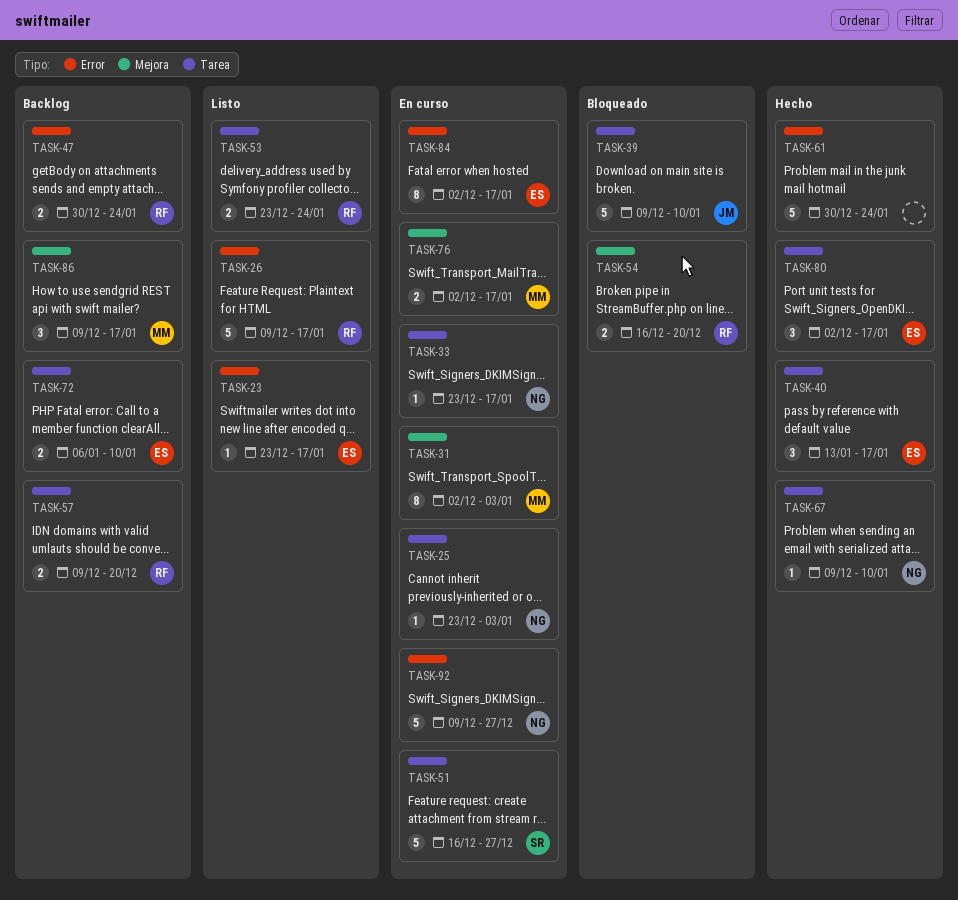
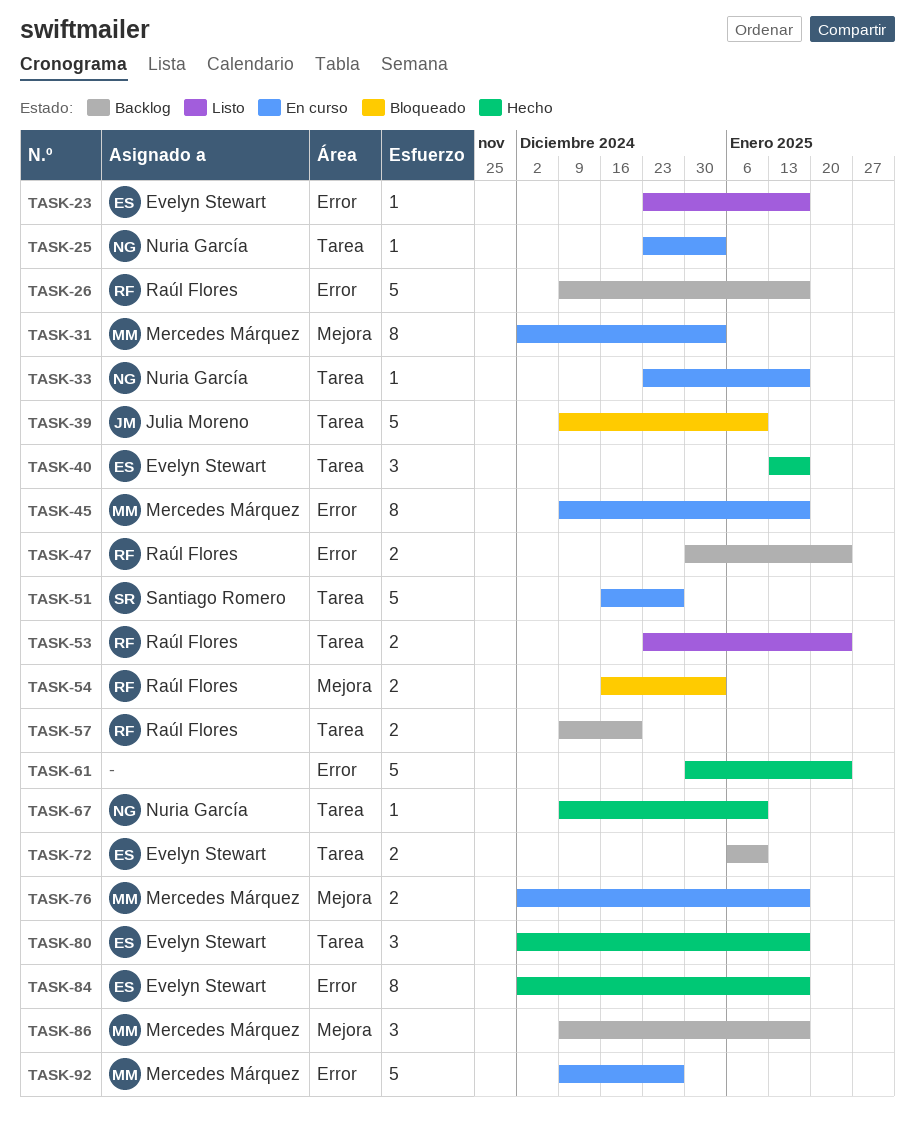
TASK-26, status: Listo -> Backlog
TASK-45: none -> present
TASK-54, due: Dec 20 -> Jan 3
TASK-84, status: En curso -> Hecho
TASK-92, owner: Nuria García -> Mercedes Márquez

